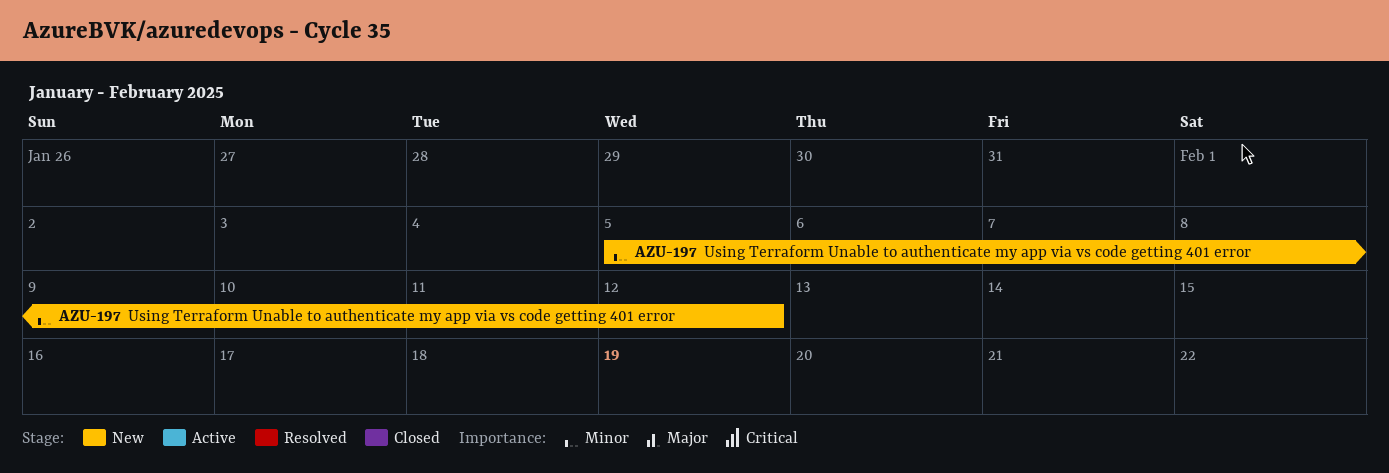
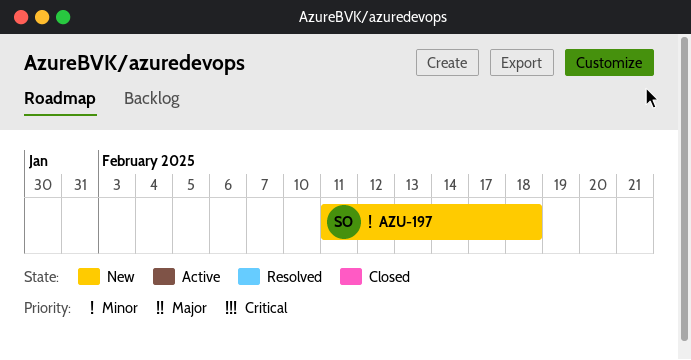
AZU-197, start: Feb 5 -> Feb 11
AZU-197, due: Feb 12 -> Feb 18

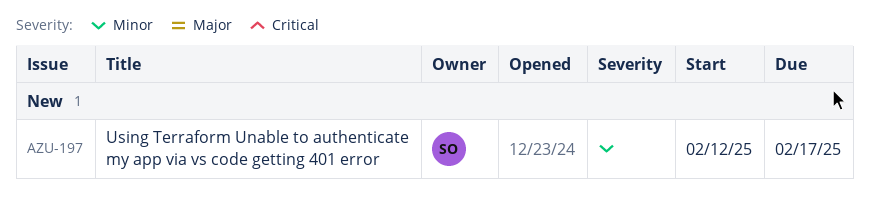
AZU-197, start: Feb 11 -> Feb 12
AZU-197, due: Feb 18 -> Feb 17

